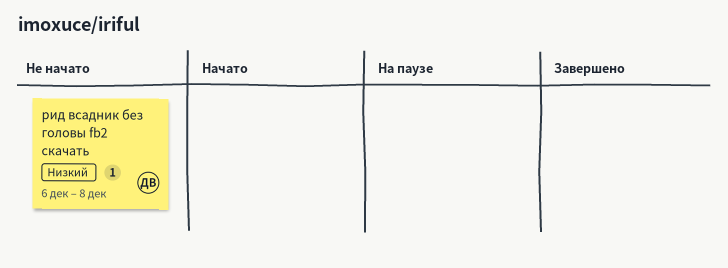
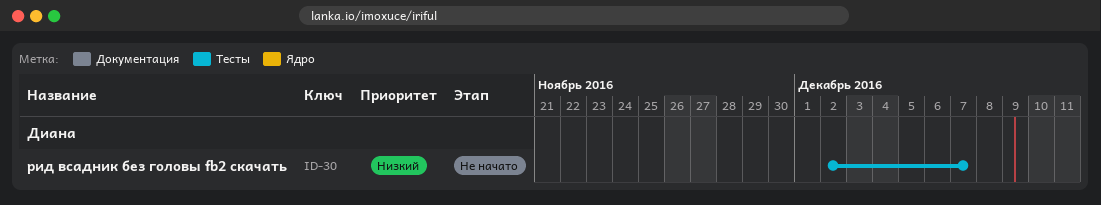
рид всадник без головы fb2 скачать, start: Dec 6 -> Dec 2
рид всадник без головы fb2 скачать, due: Dec 8 -> Dec 7

